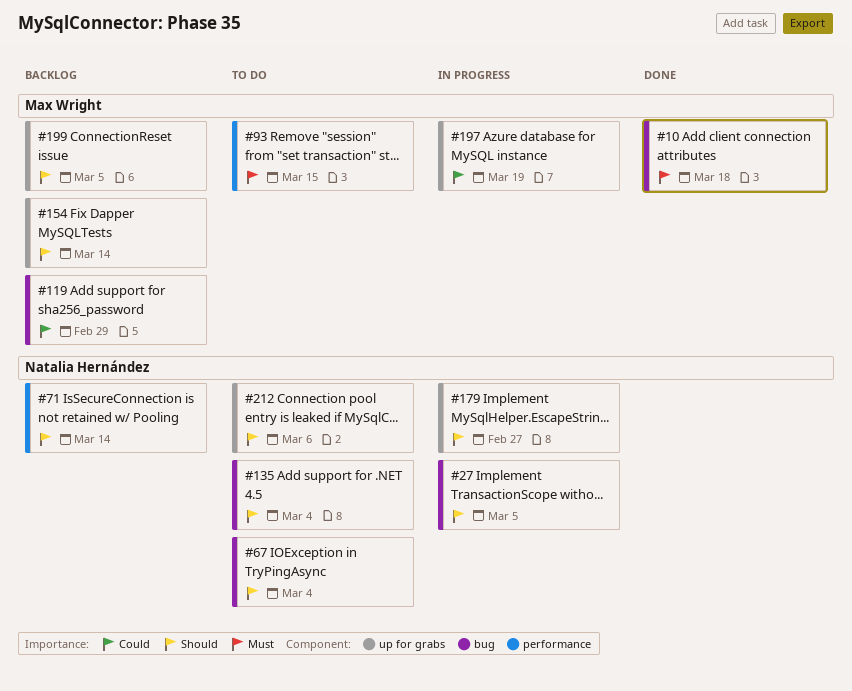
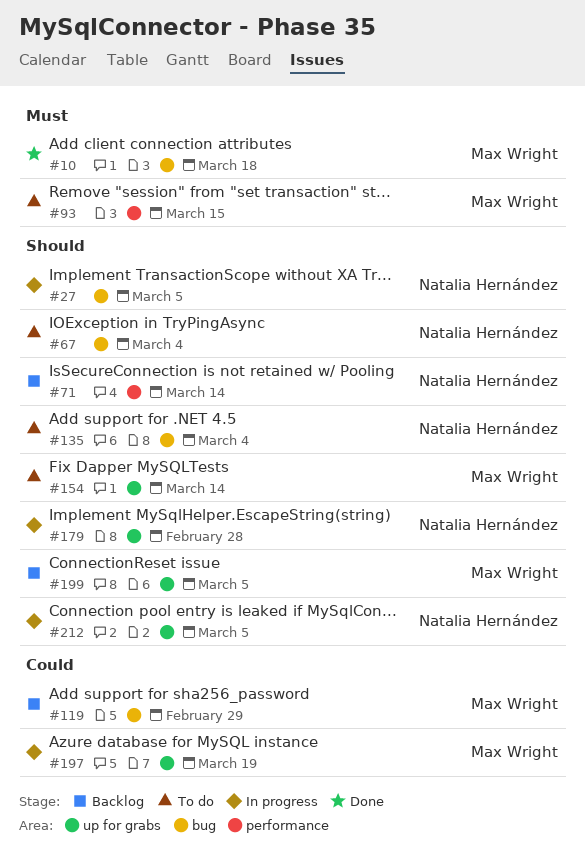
#154, status: Backlog -> To do
#179, due: Feb 27 -> Feb 28
#212, status: To do -> In progress
#212, due: Mar 6 -> Mar 5

